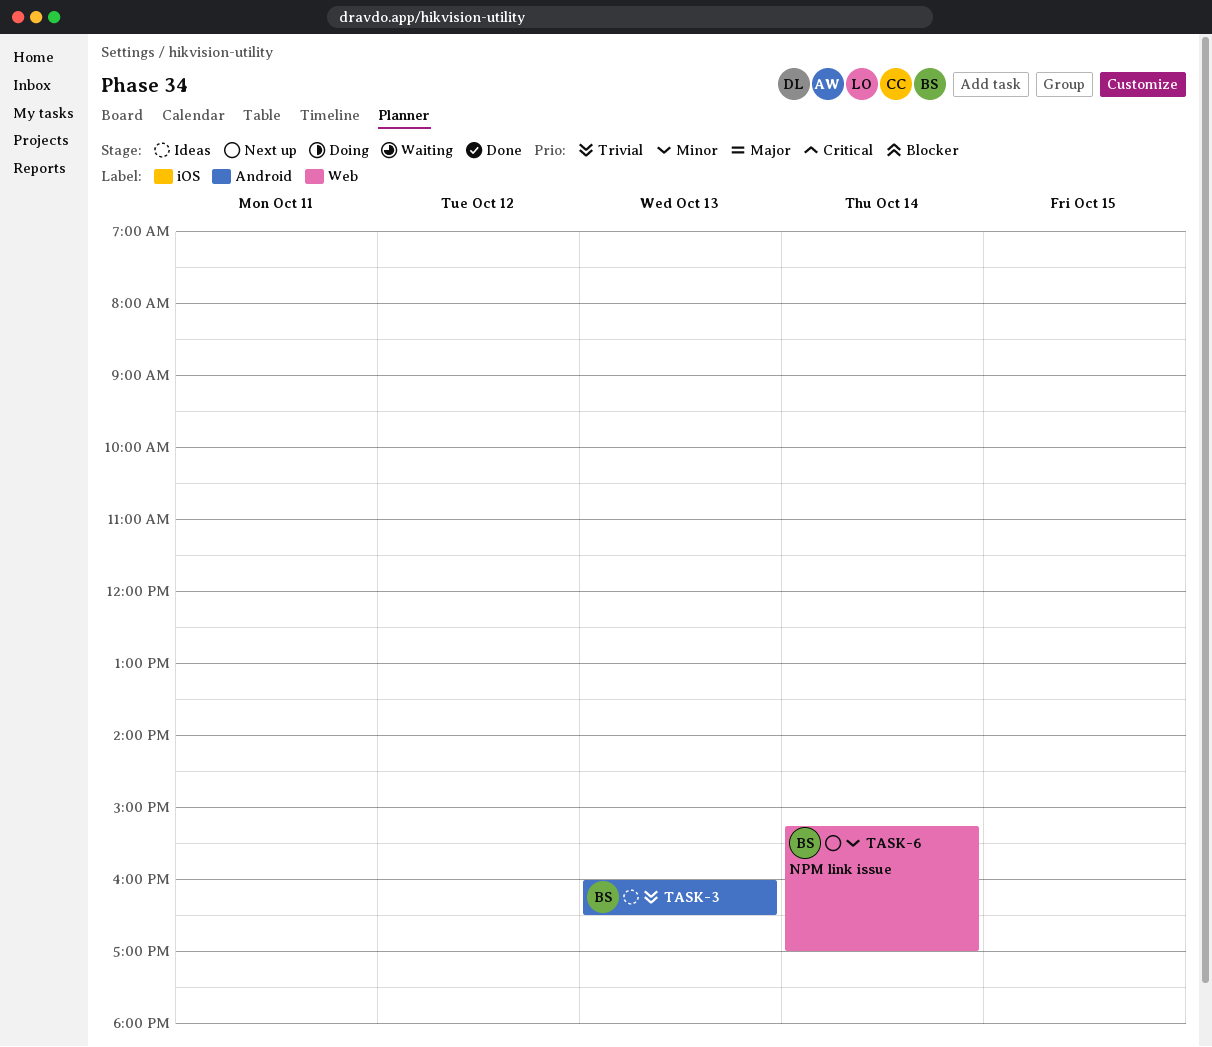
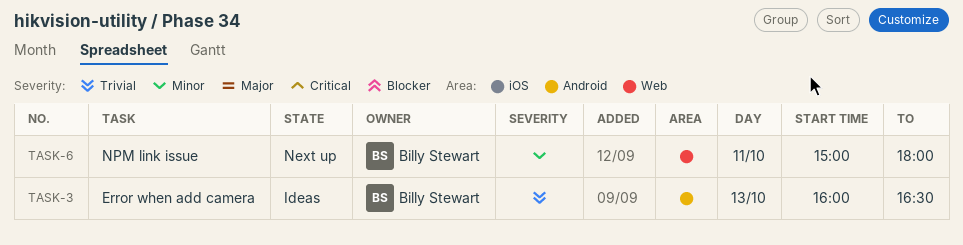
TASK-6, day: Oct 14 -> Oct 11
TASK-6, begins: 15:15 -> 15:00
TASK-6, ends: 17:00 -> 18:00

